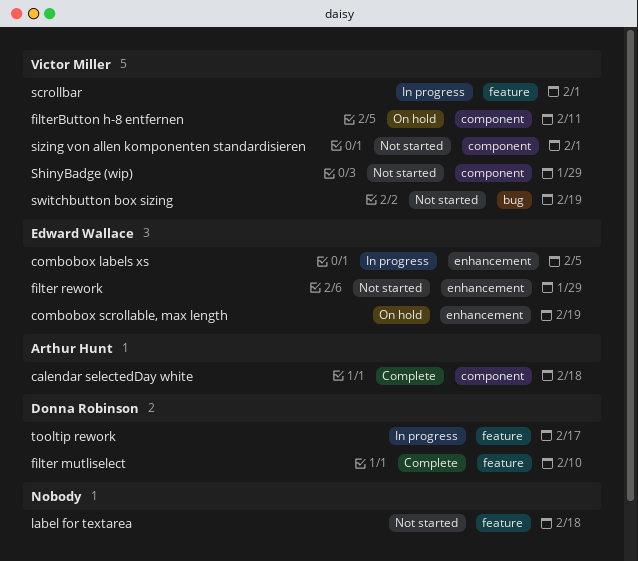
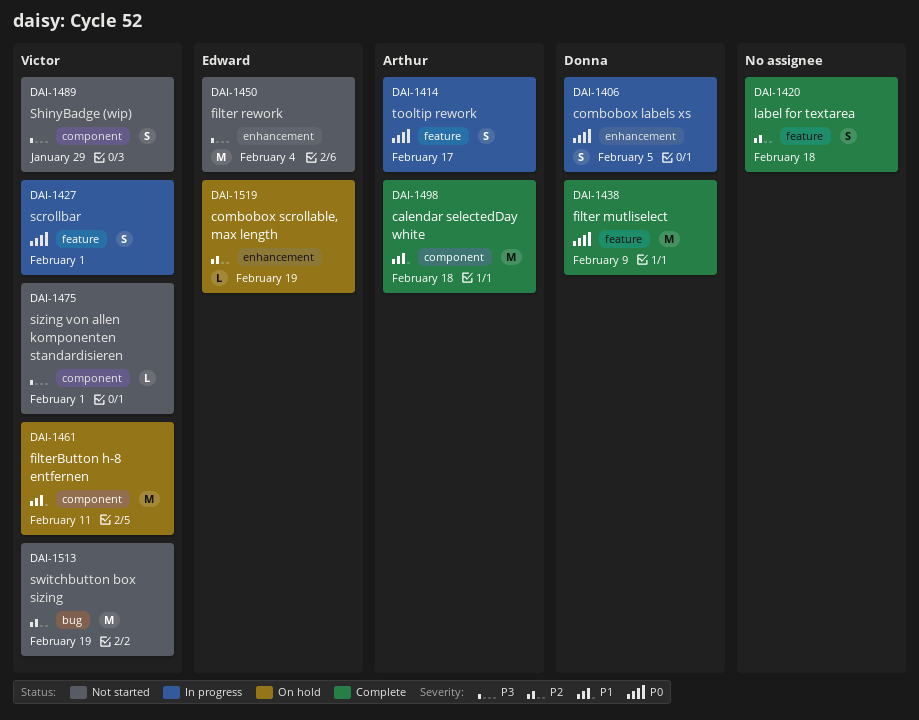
combobox labels xs, owner: Edward Wallace -> Donna Robinson
filter mutliselect, due: Feb 10 -> Feb 9
filter rework, due: Jan 29 -> Feb 4
label for textarea, status: Not started -> Complete
tooltip rework, owner: Donna Robinson -> Arthur Hunt

